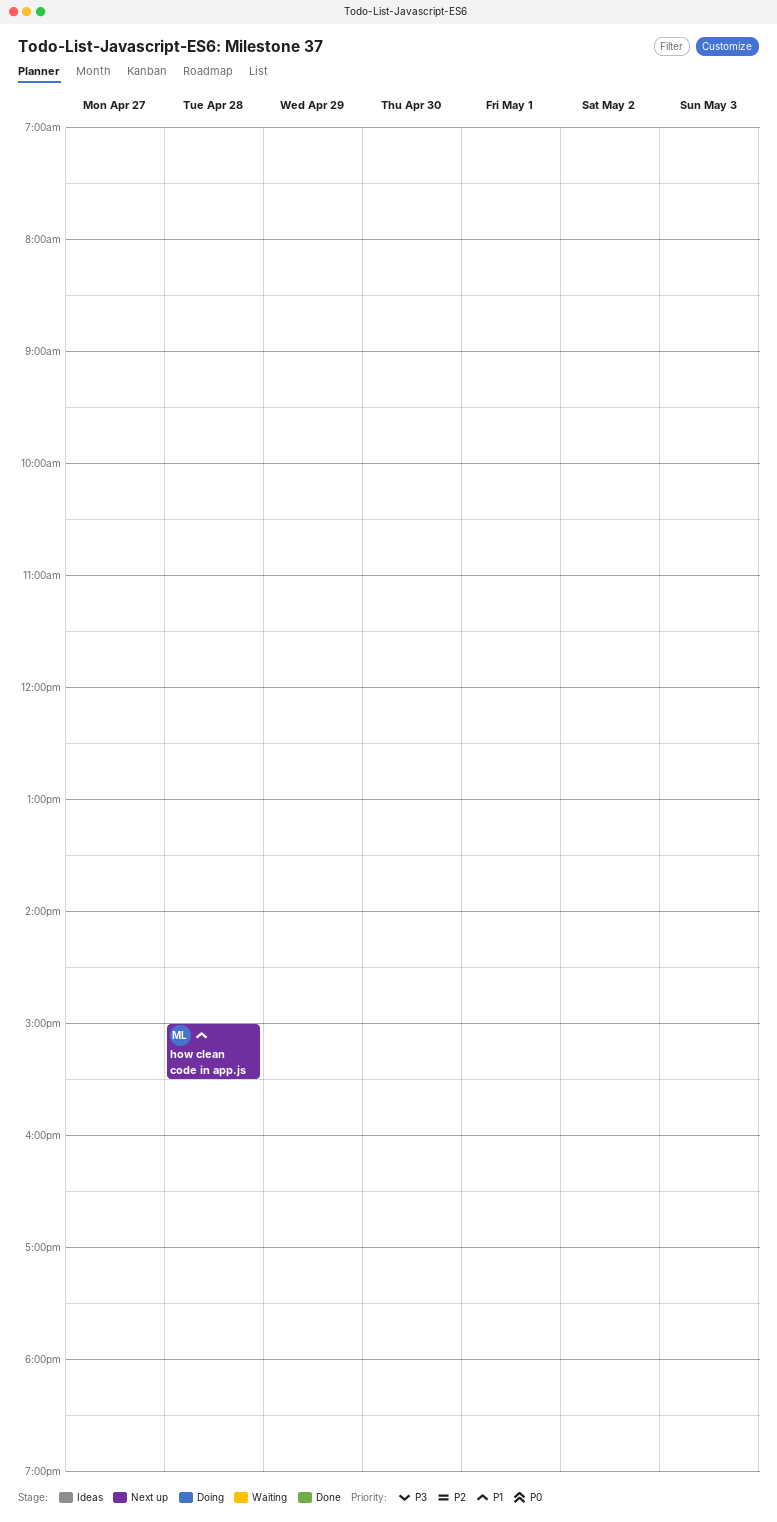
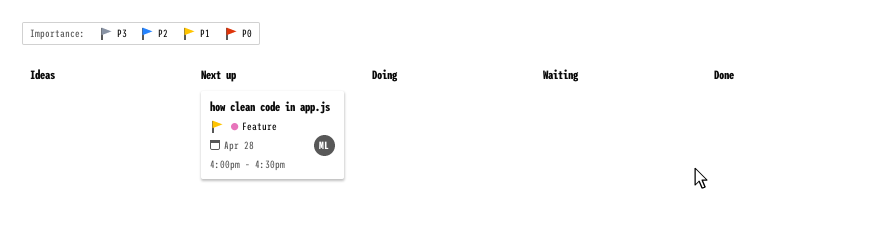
how clean code in app.js, begins: 15:00 -> 16:00
how clean code in app.js, ends: 15:30 -> 16:30

